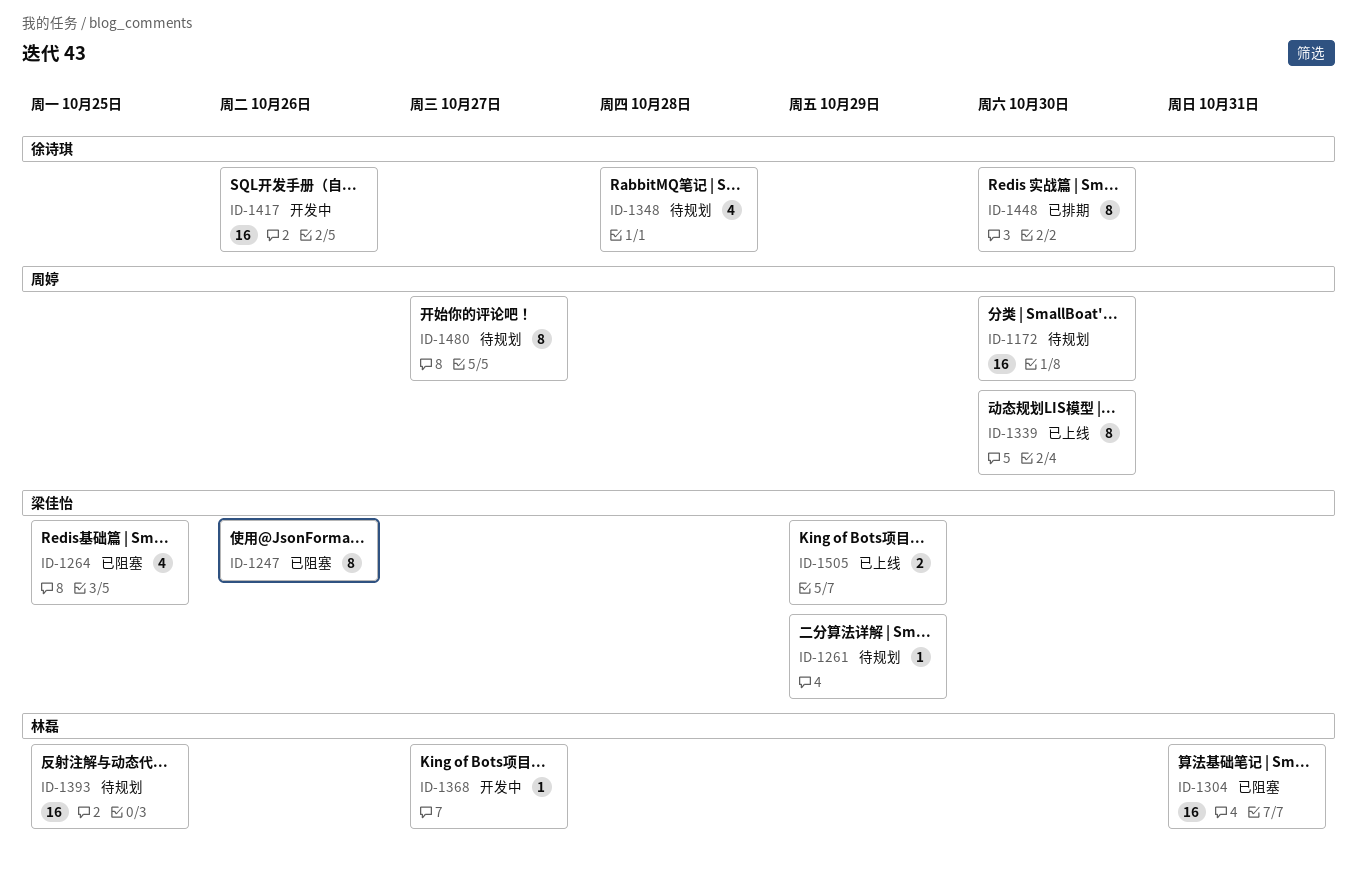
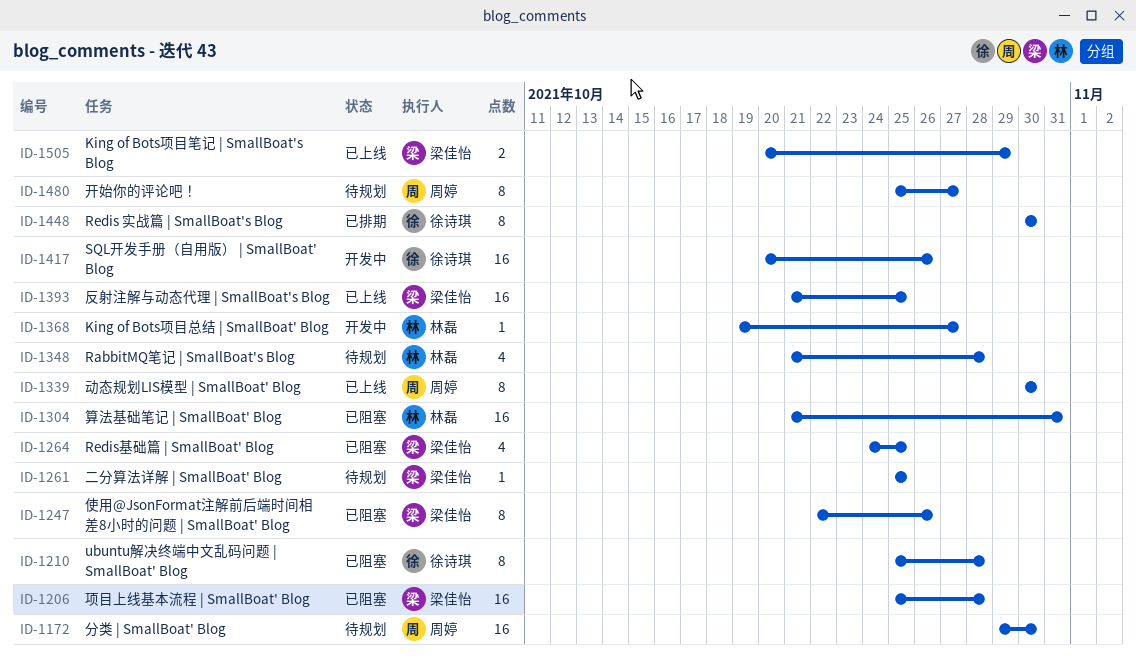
ID-1206: none -> present
ID-1210: none -> present
ID-1261, due: Oct 29 -> Oct 25
ID-1348, owner: 徐诗琪 -> 林磊
ID-1393, status: 待规划 -> 已上线
ID-1393, owner: 林磊 -> 梁佳怡

